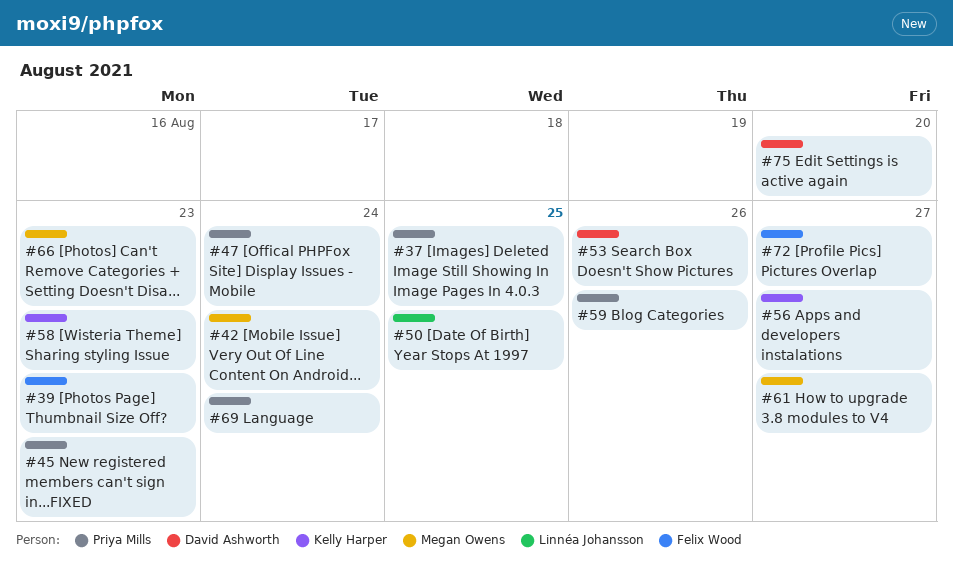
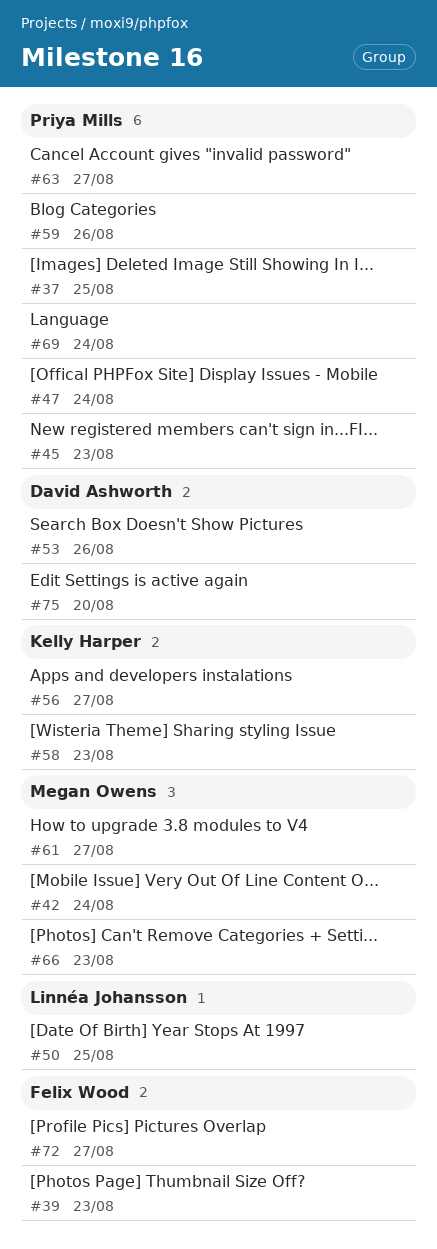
#63: none -> present

